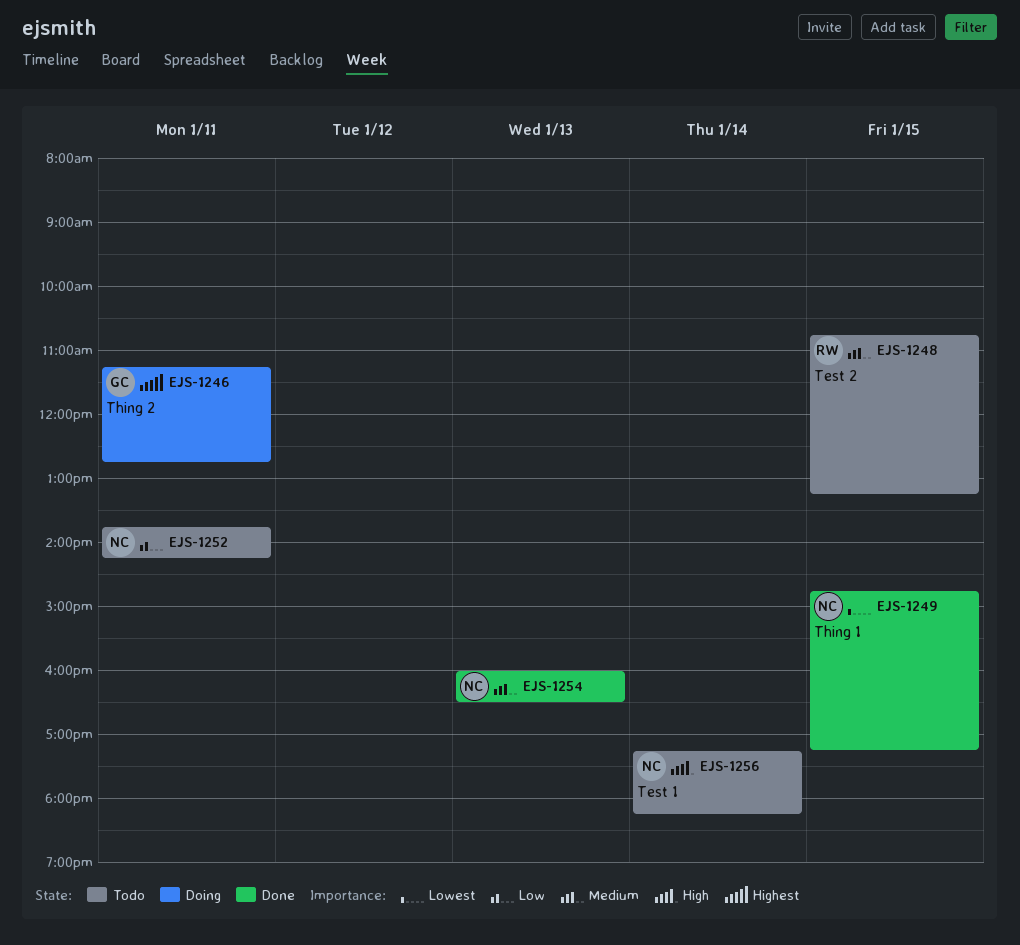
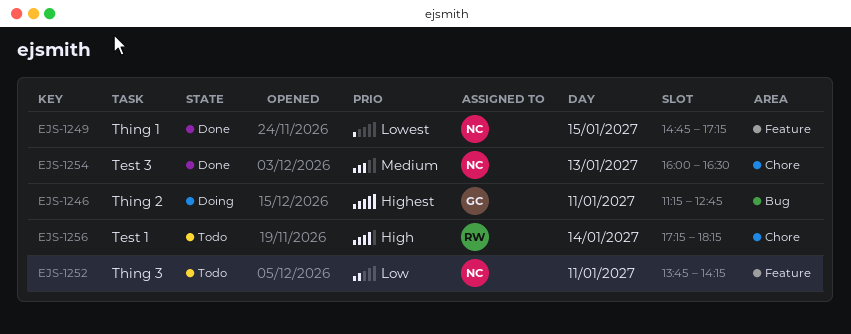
EJS-1248: present -> none
EJS-1256, owner: NC -> RW

